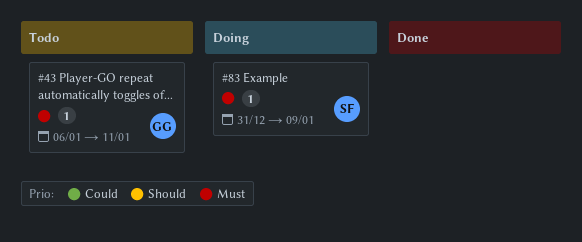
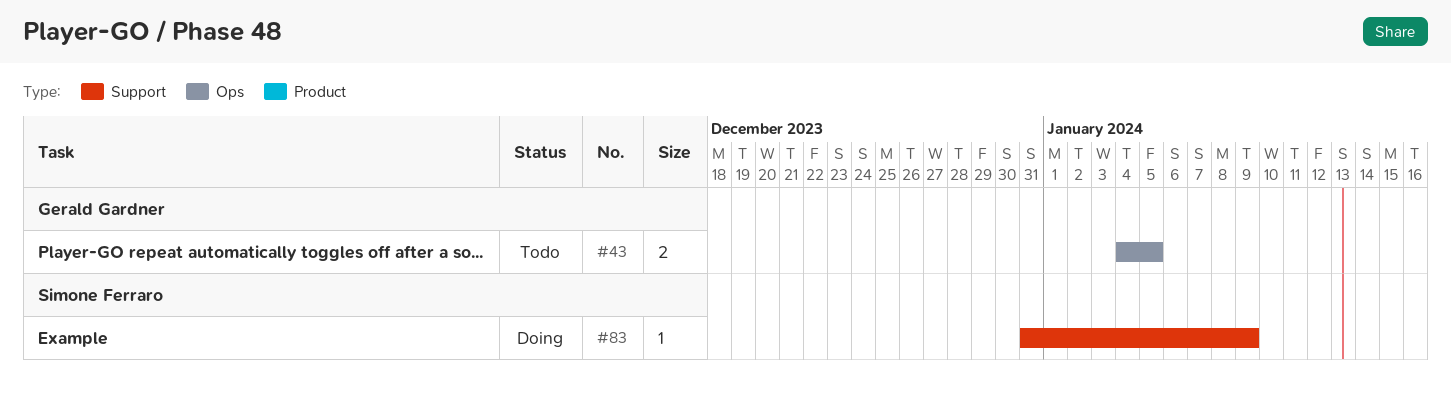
#43, estimate: 1 -> 2
#43, start: Jan 6 -> Jan 4
#43, due: Jan 11 -> Jan 5

